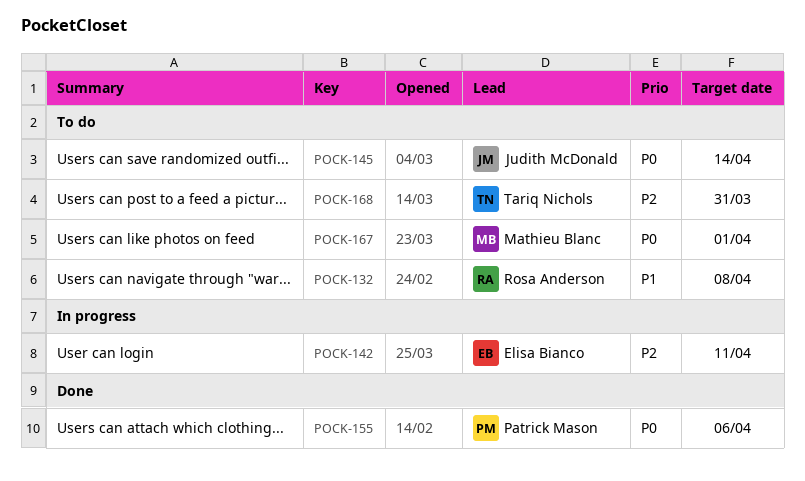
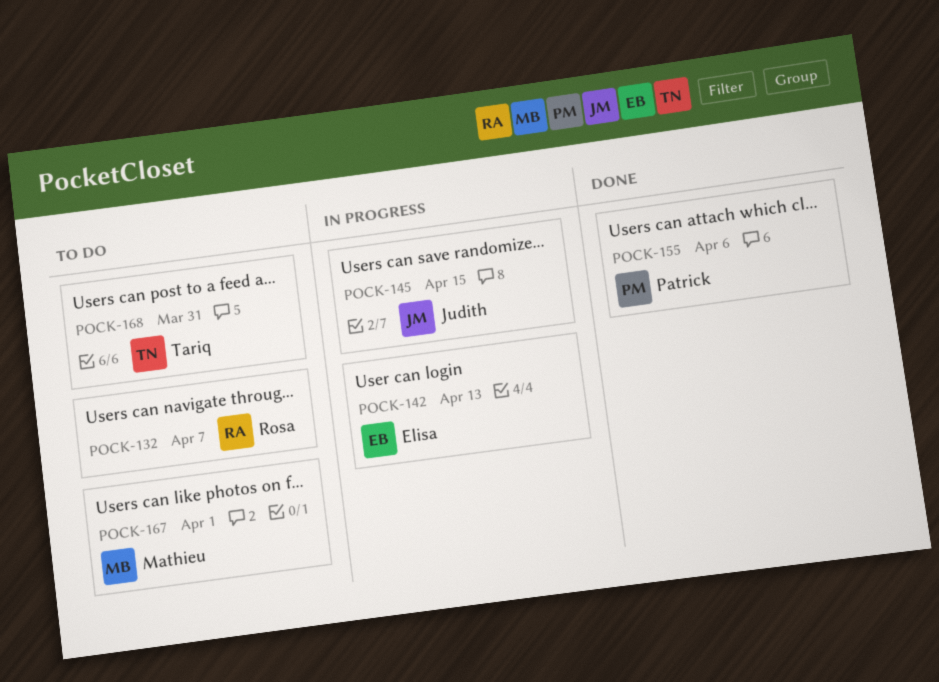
POCK-132, due: Apr 8 -> Apr 7
POCK-142, due: Apr 11 -> Apr 13
POCK-145, status: To do -> In progress
POCK-145, due: Apr 14 -> Apr 15

